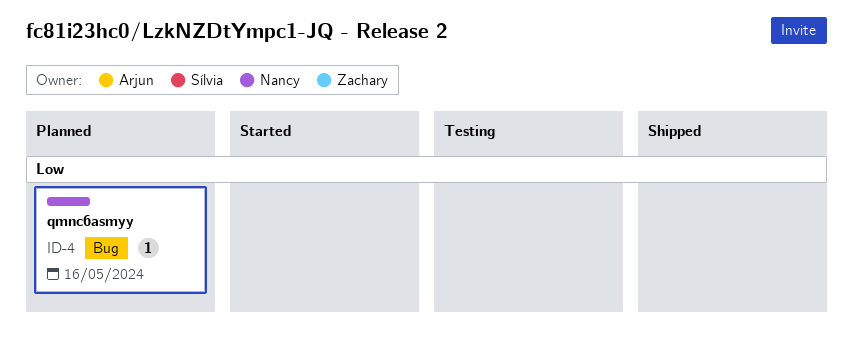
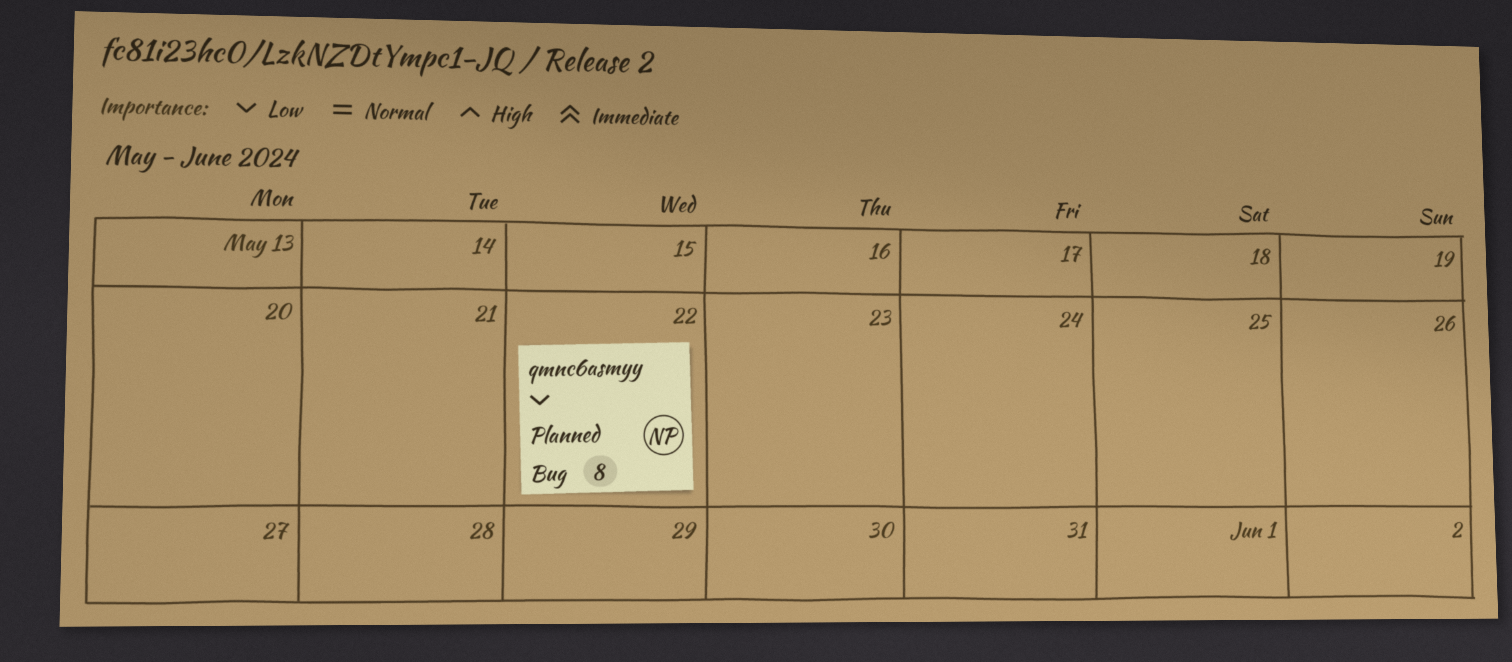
qmnc6asmyy, estimate: 1 -> 8
qmnc6asmyy, due: May 16 -> May 22

